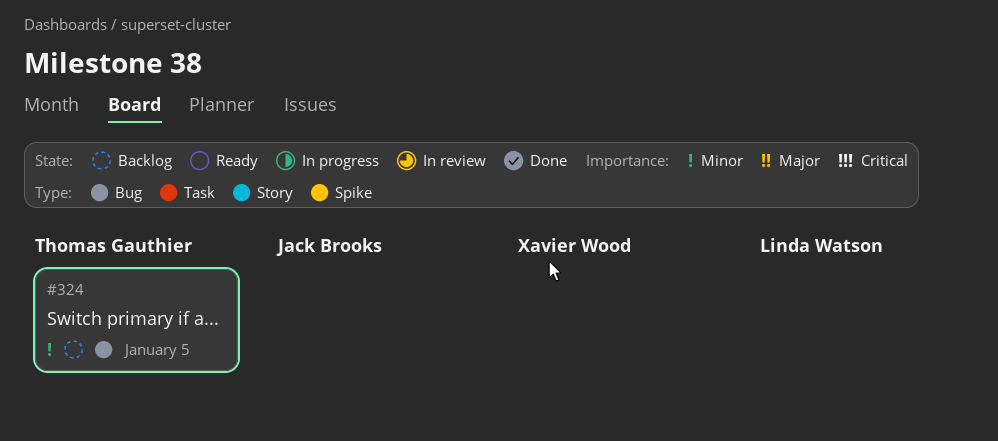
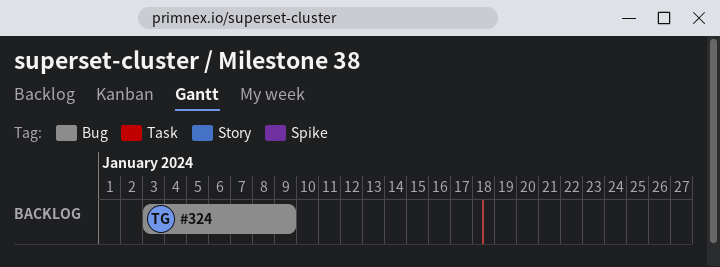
#324, due: Jan 5 -> Jan 9

